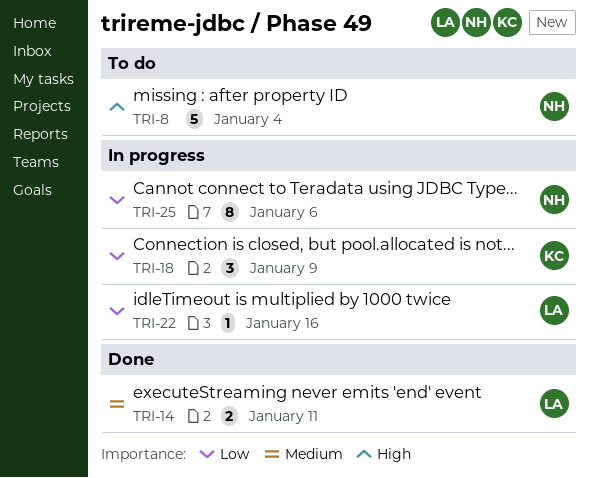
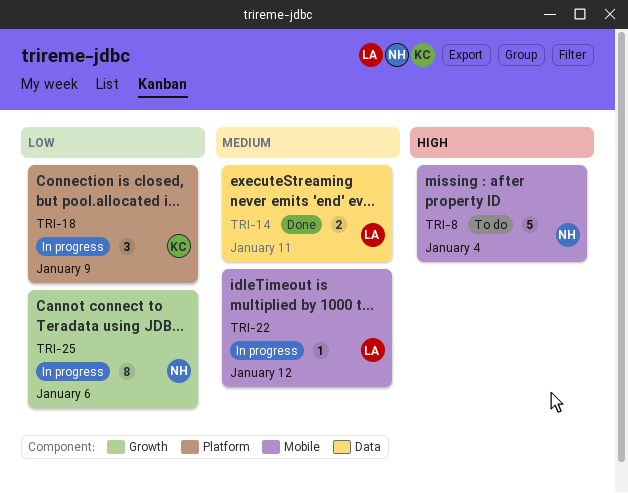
TRI-22, priority: Low -> Medium
TRI-22, due: Jan 16 -> Jan 12

